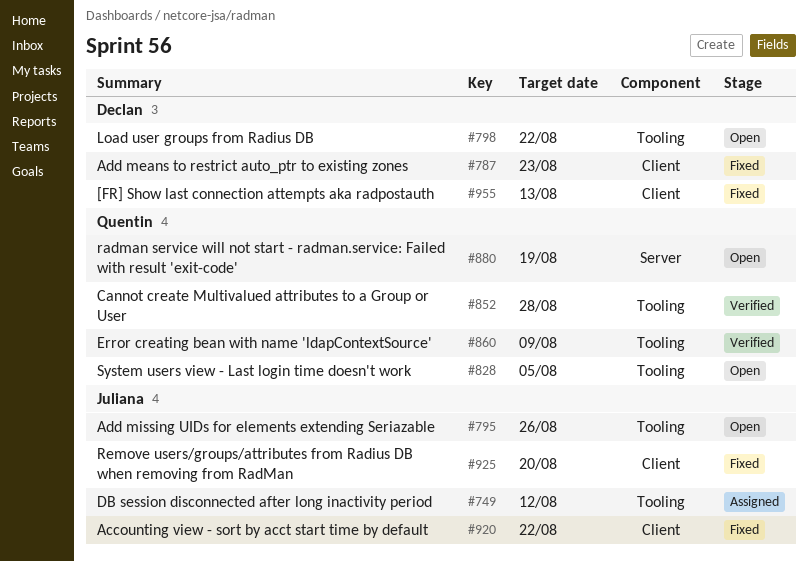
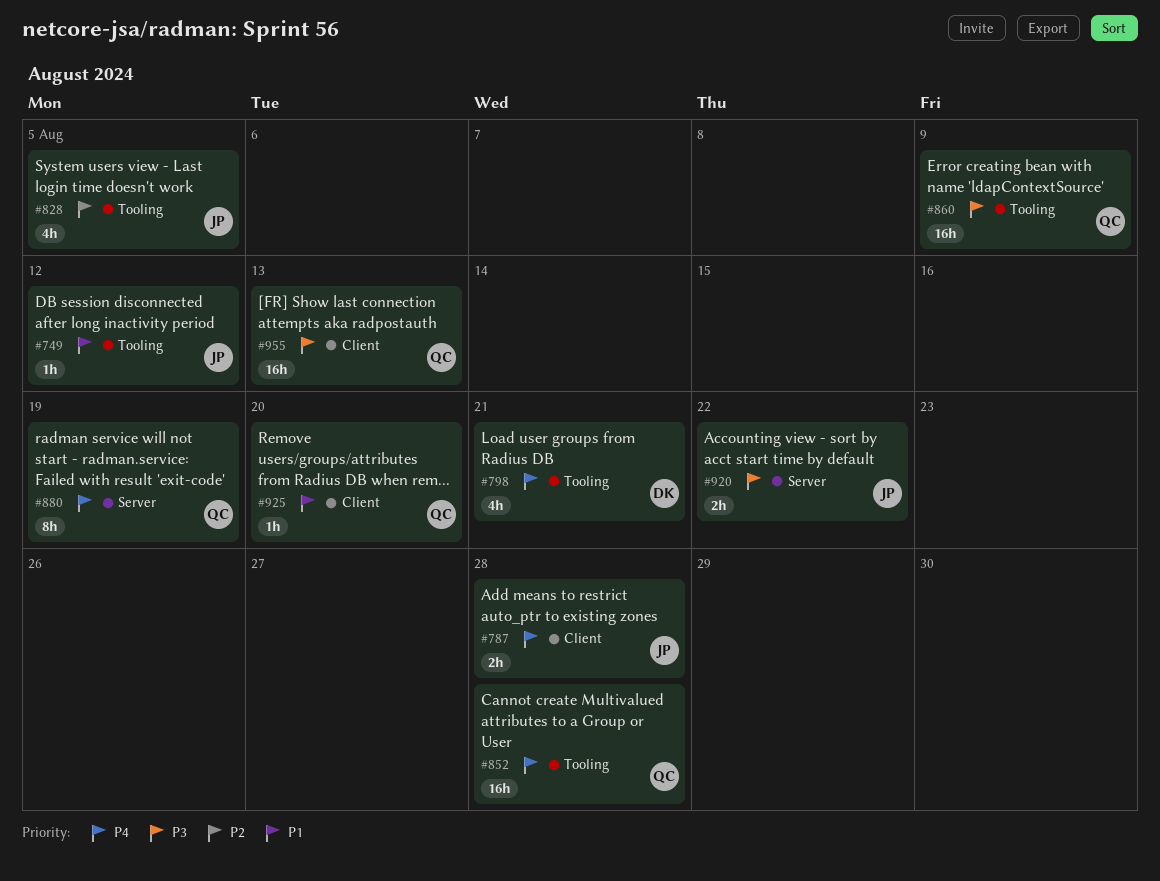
#787, owner: Declan -> Juliana
#787, due: Aug 23 -> Aug 28
#795: present -> none
#798, due: Aug 22 -> Aug 21
#828, owner: Quentin -> Juliana
#920, label: Client -> Server
#925, owner: Juliana -> Quentin
#955, owner: Declan -> Quentin

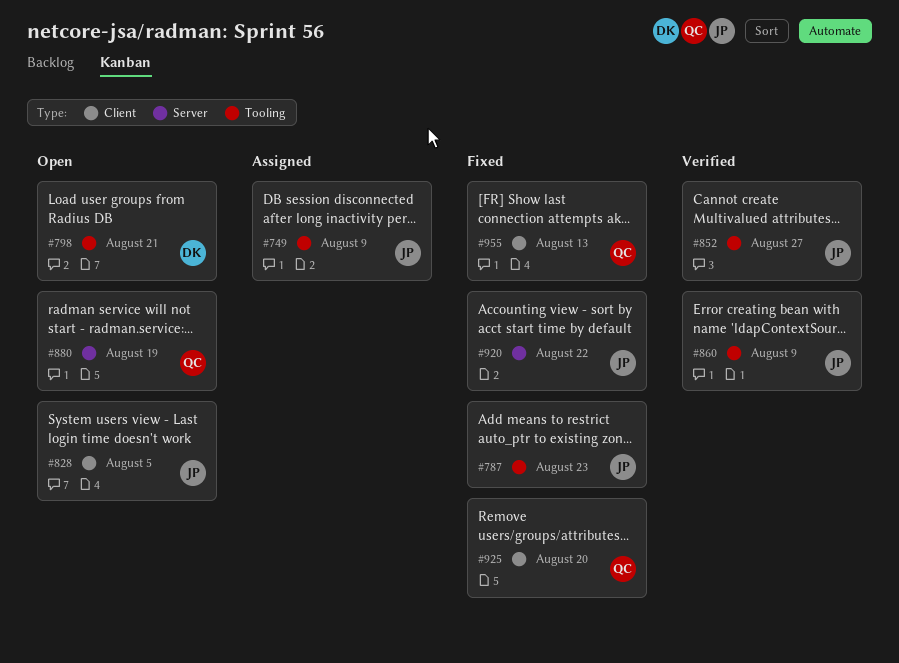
#749, due: Aug 12 -> Aug 9
#787, label: Client -> Tooling
#787, due: Aug 28 -> Aug 23
#828, label: Tooling -> Client
#852, owner: QC -> JP
#852, due: Aug 28 -> Aug 27
#860, owner: QC -> JP

